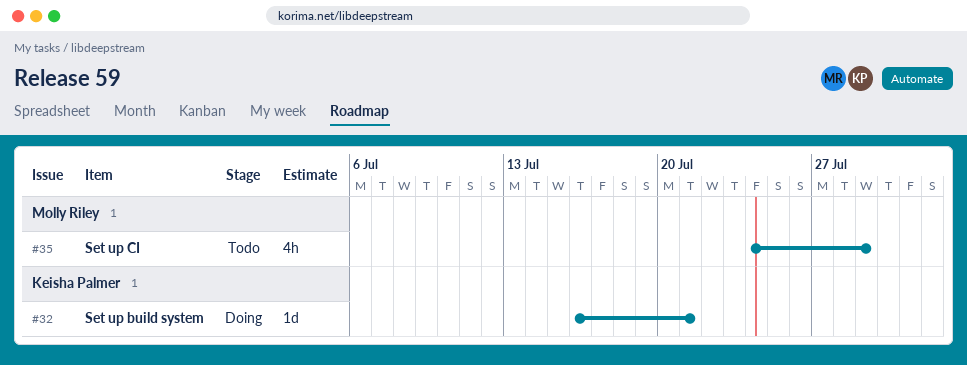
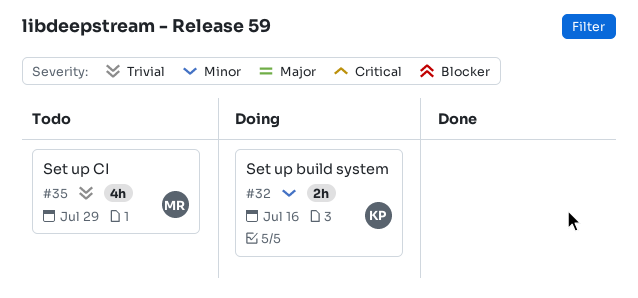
#32, estimate: 1d -> 2h
#32, due: Jul 21 -> Jul 16

